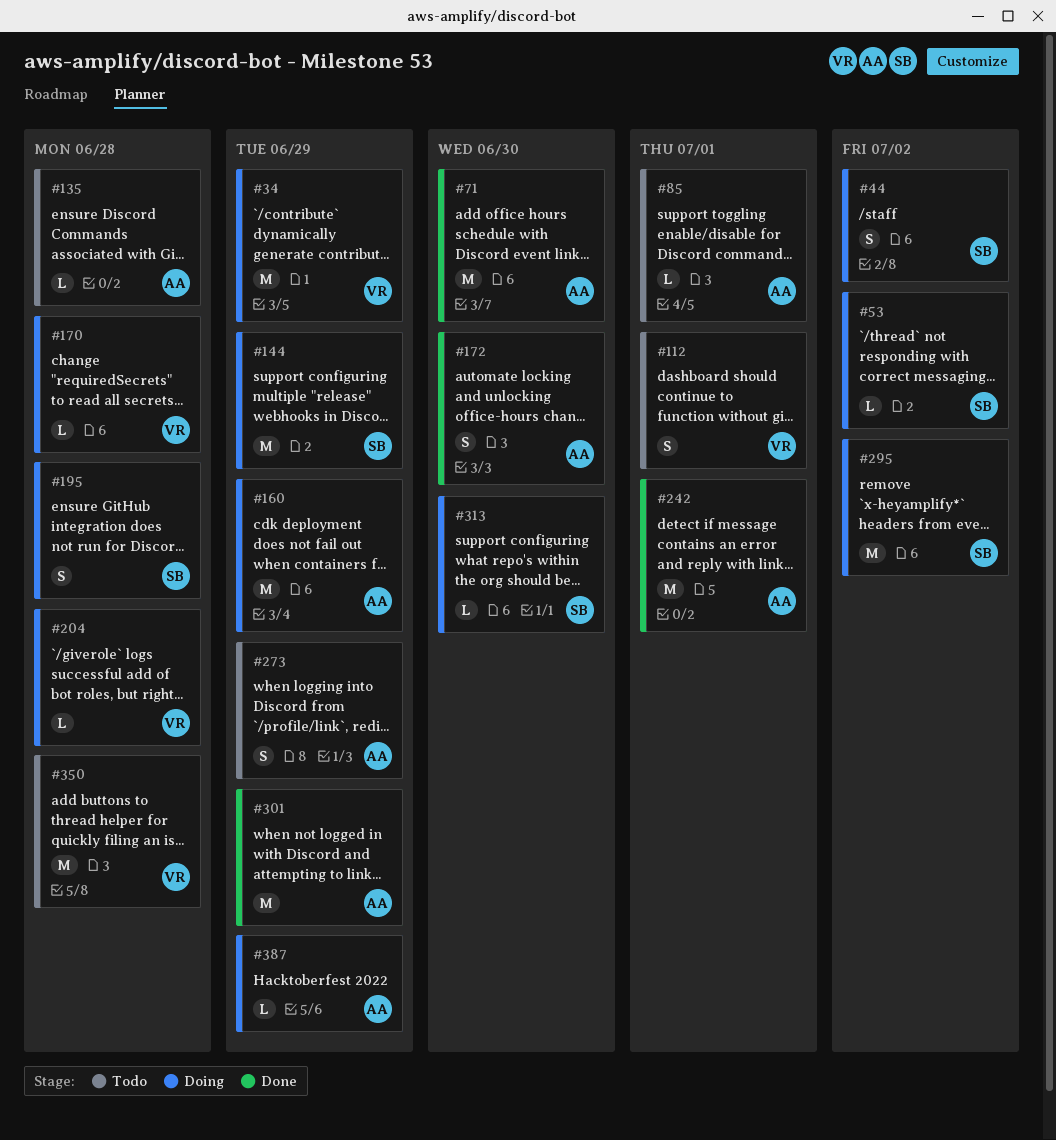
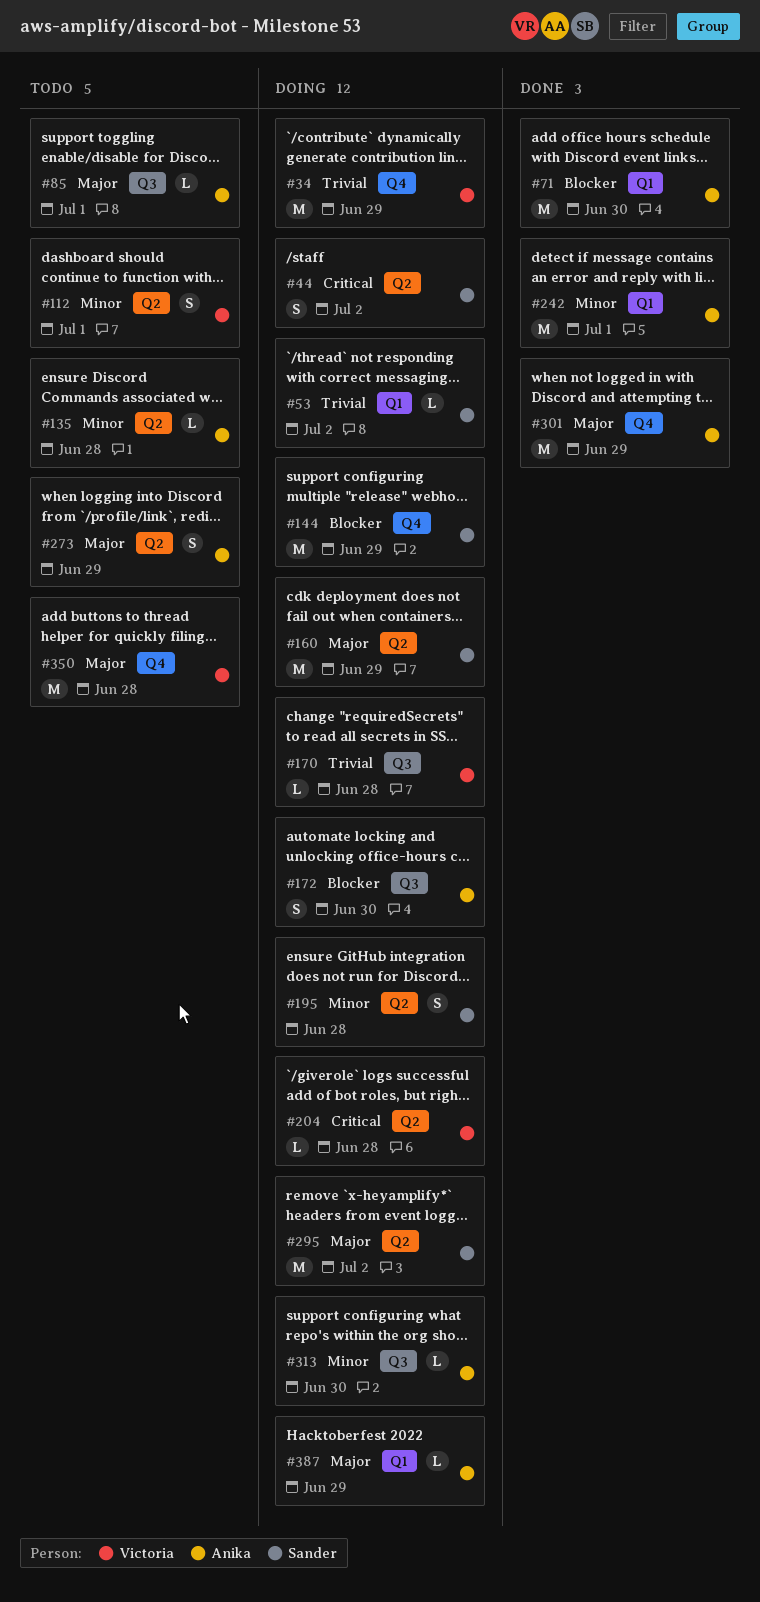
#160, owner: Anika -> Sander
#172, status: Done -> Doing
#313, owner: Sander -> Anika

